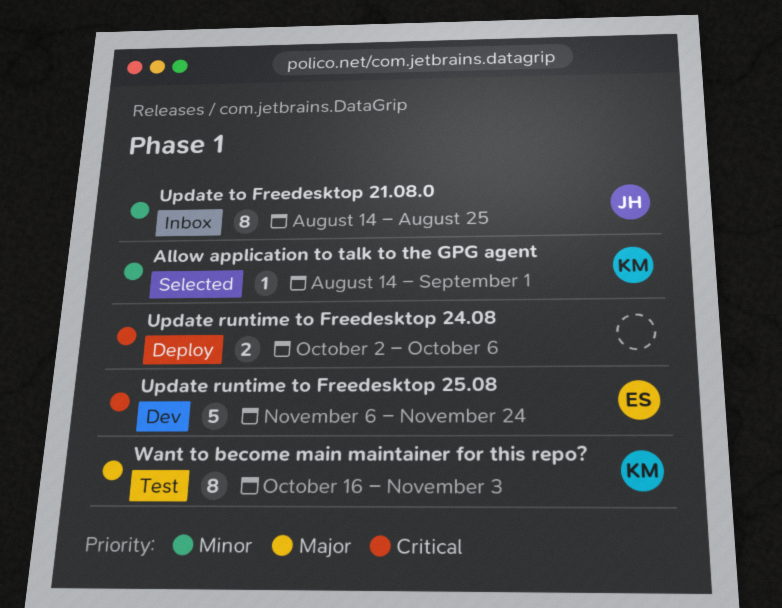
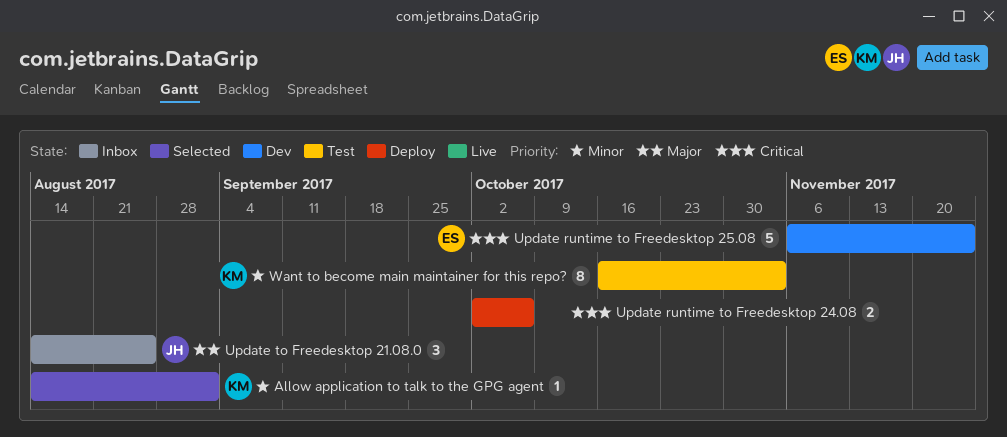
Update to Freedesktop 21.08.0, priority: Minor -> Major
Update to Freedesktop 21.08.0, estimate: 8 -> 3
Want to become main maintainer for this repo?, priority: Major -> Minor

